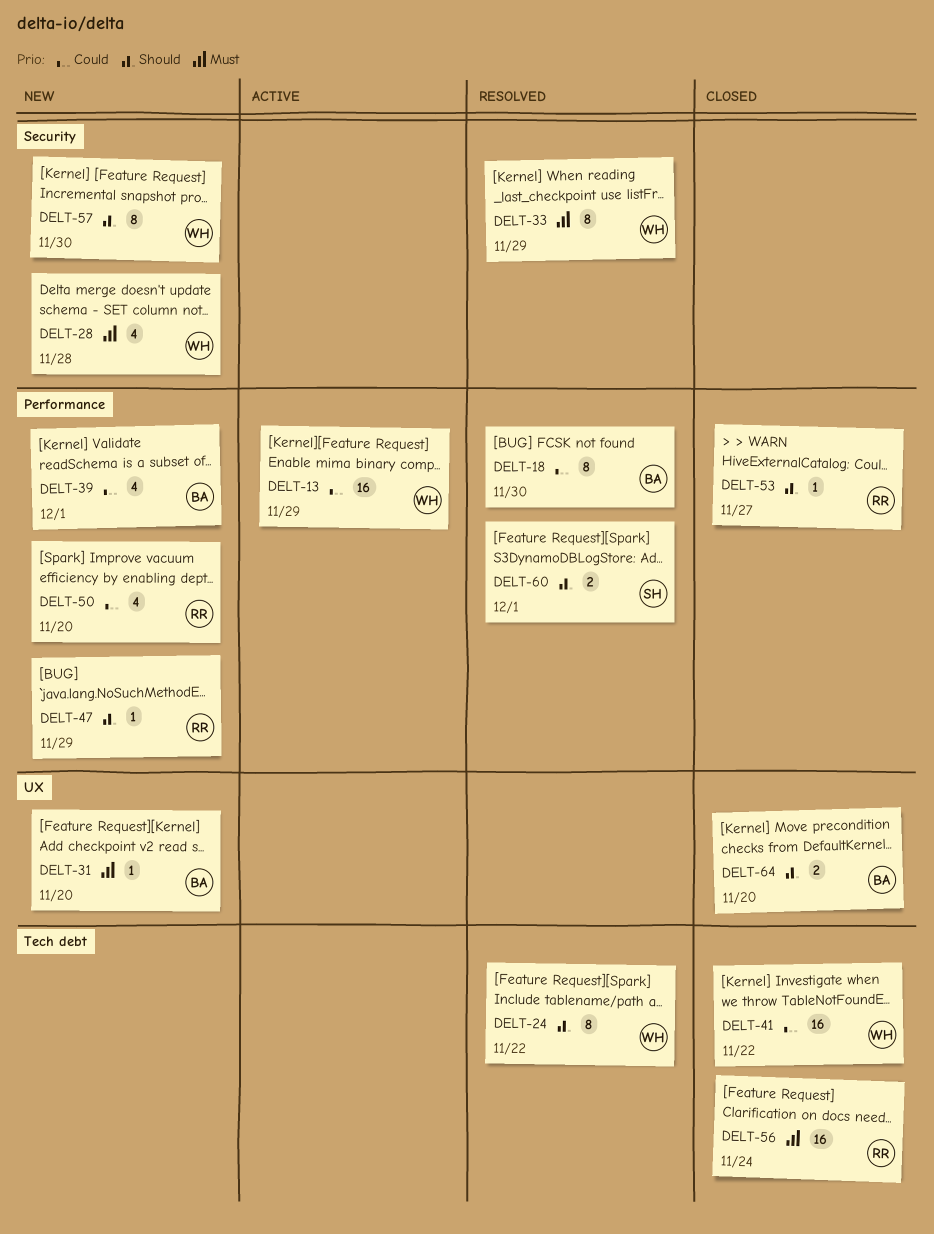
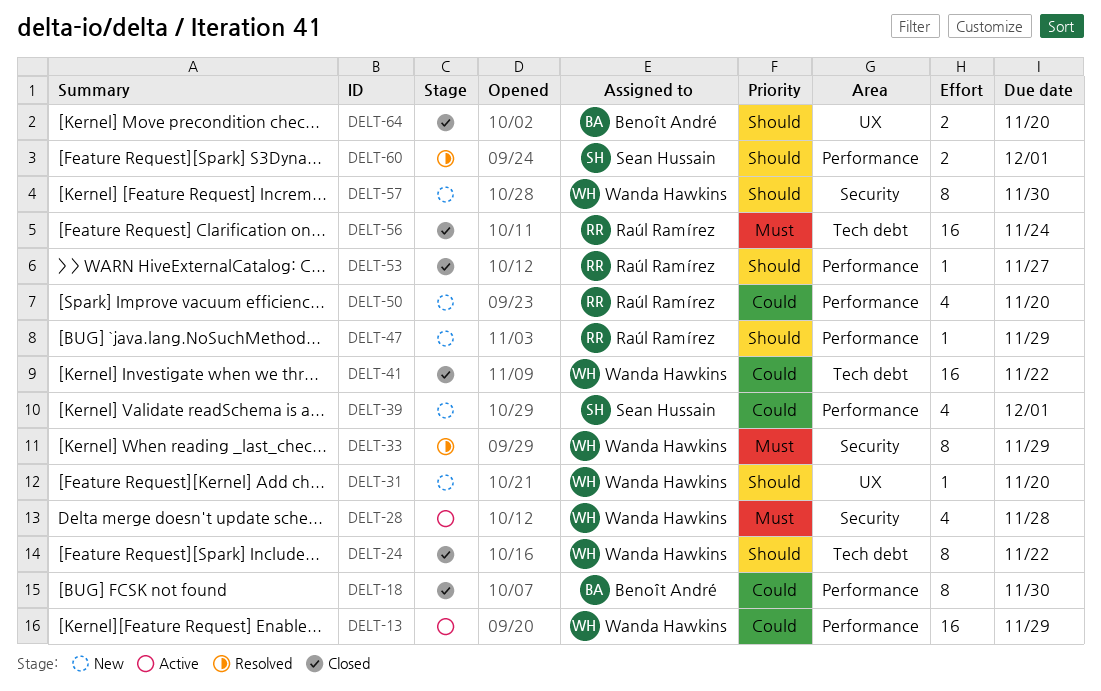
DELT-18, status: Resolved -> Closed
DELT-24, status: Resolved -> Closed
DELT-28, status: New -> Active
DELT-31, owner: Benoît André -> Wanda Hawkins
DELT-31, priority: Must -> Should
DELT-39, owner: Benoît André -> Sean Hussain

